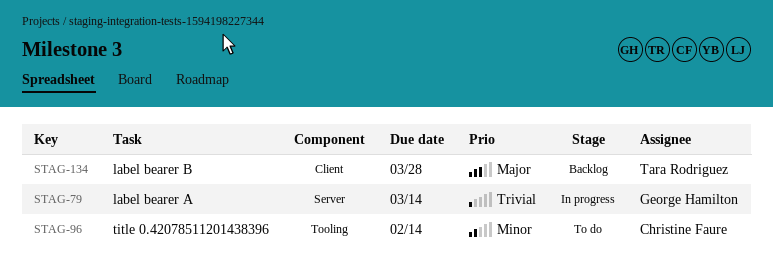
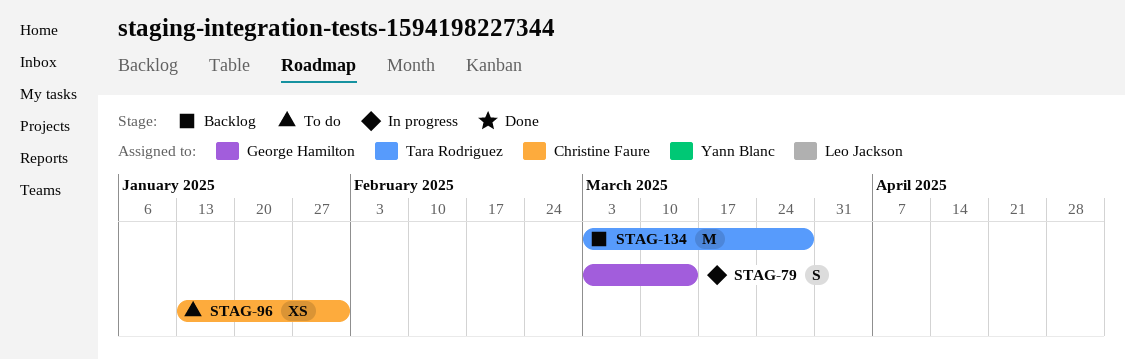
STAG-96, due: Feb 14 -> Jan 31

